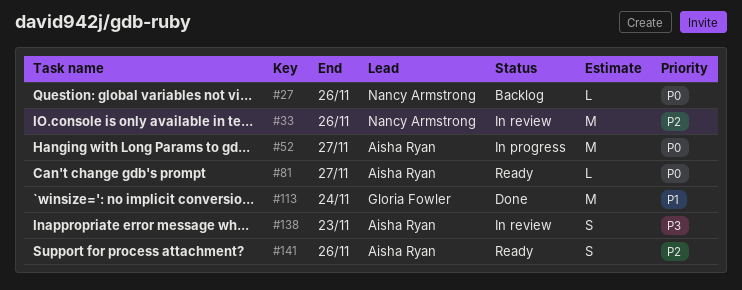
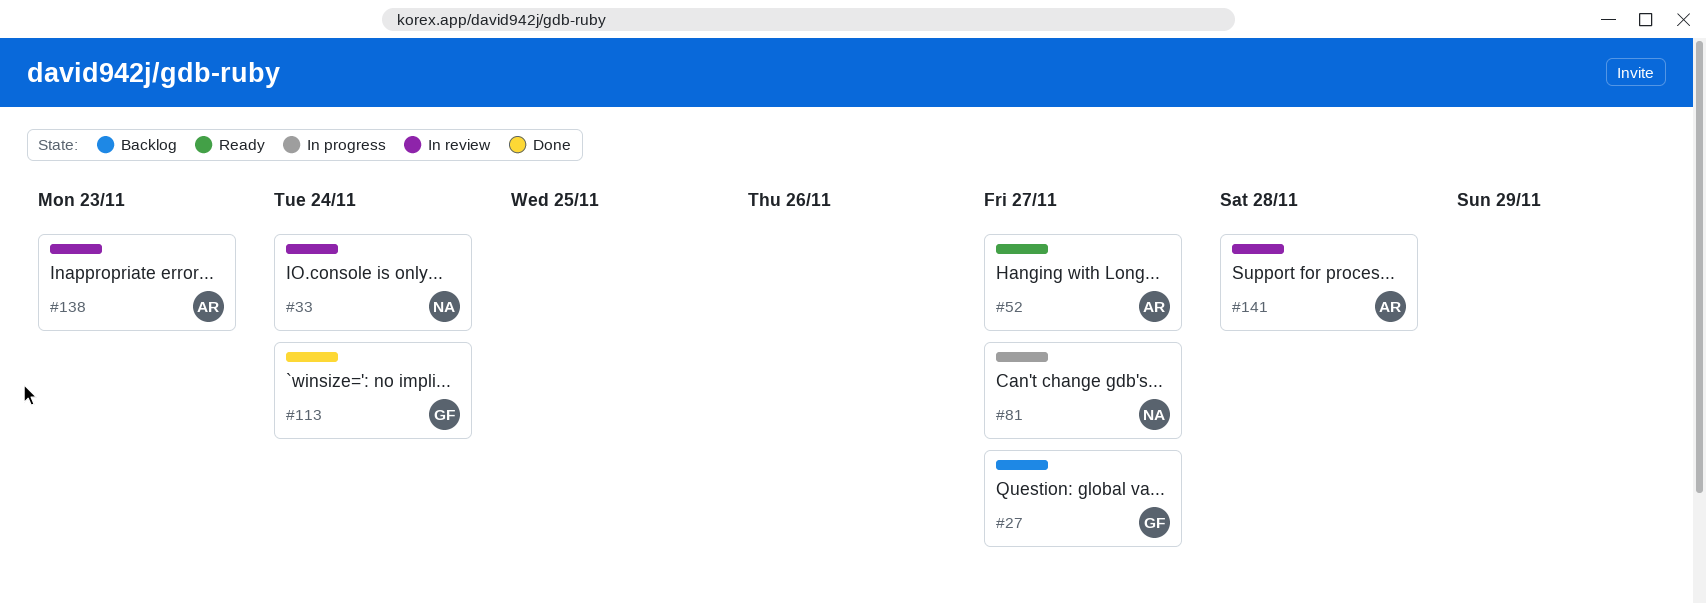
#27, owner: Nancy Armstrong -> Gloria Fowler
#27, due: Nov 26 -> Nov 27
#33, due: Nov 26 -> Nov 24
#52, status: In progress -> Ready
#81, status: Ready -> In progress
#81, owner: Aisha Ryan -> Nancy Armstrong
#141, status: Ready -> In review
#141, due: Nov 26 -> Nov 28

